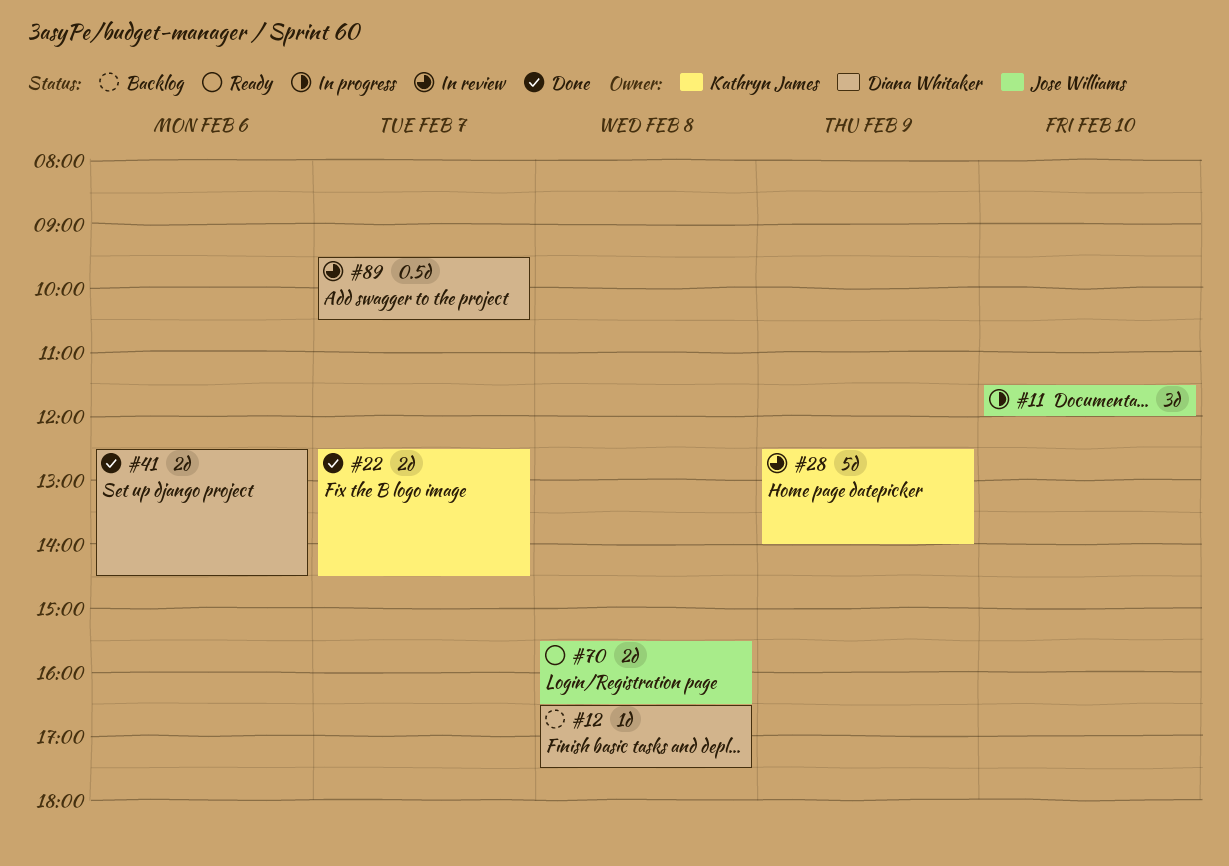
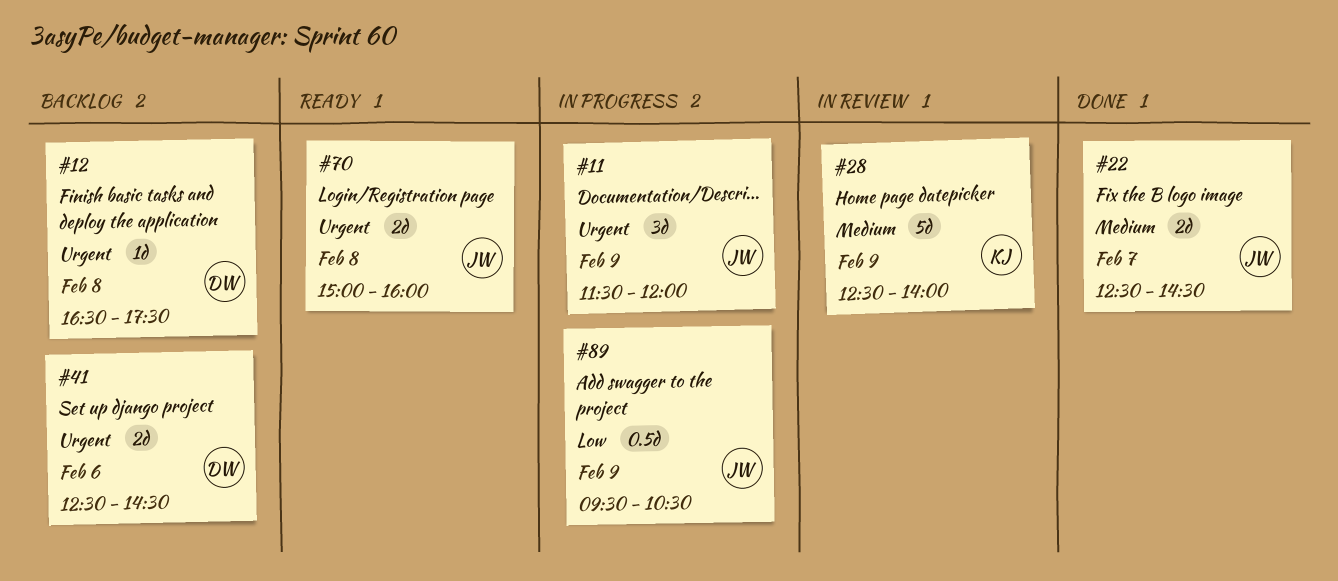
#11, day: Feb 10 -> Feb 9
#22, owner: Kathryn James -> Jose Williams
#41, status: Done -> Backlog
#70, begins: 15:30 -> 15:00
#70, ends: 16:30 -> 16:00
#89, status: In review -> In progress
#89, owner: Diana Whitaker -> Jose Williams
#89, day: Feb 7 -> Feb 9

